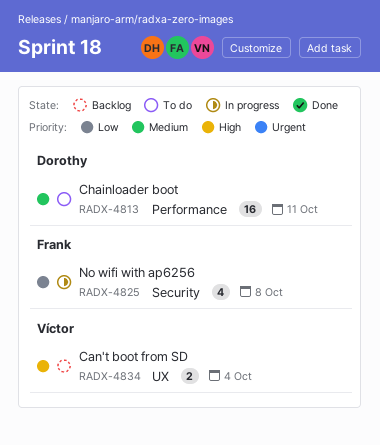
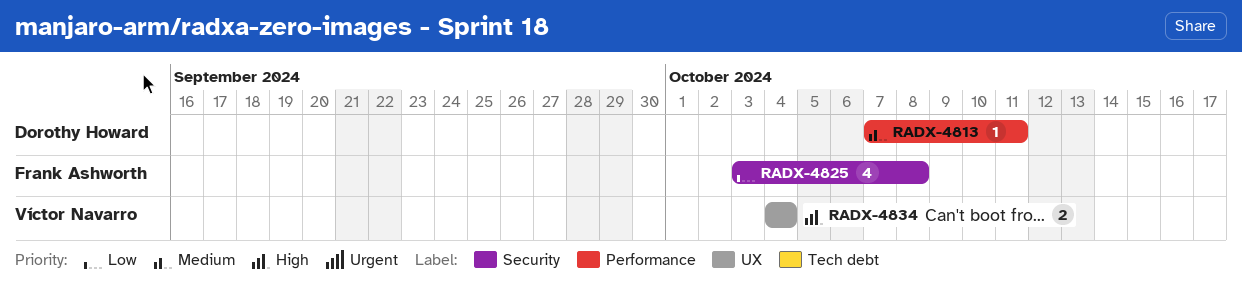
RADX-4813, estimate: 16 -> 1

